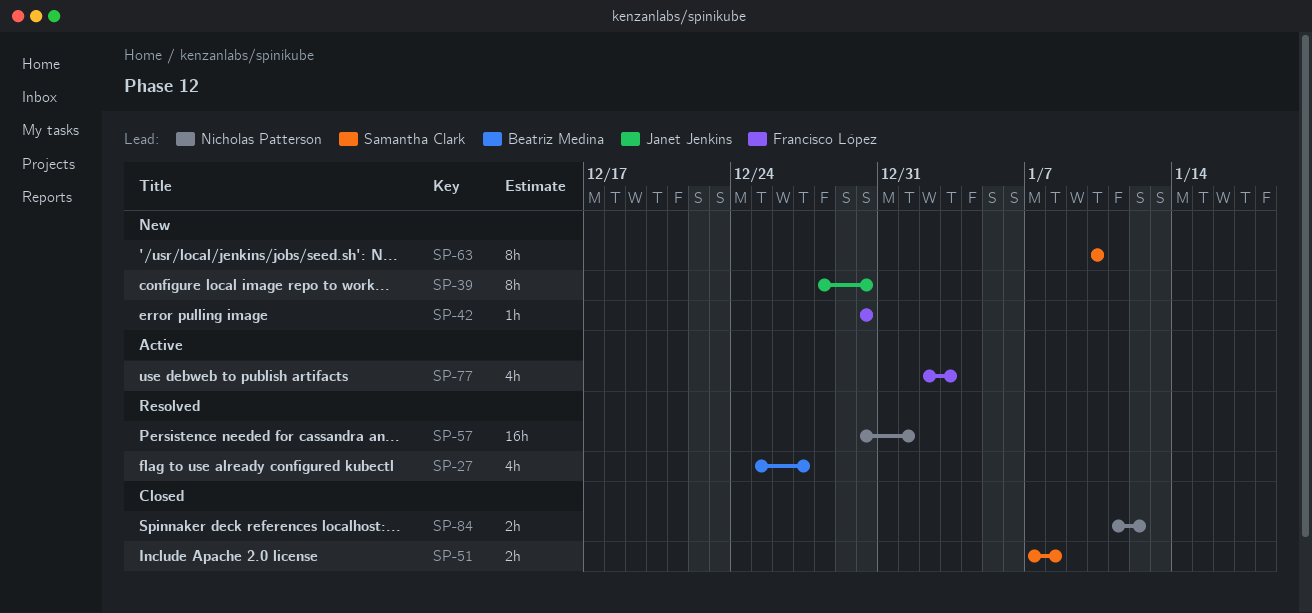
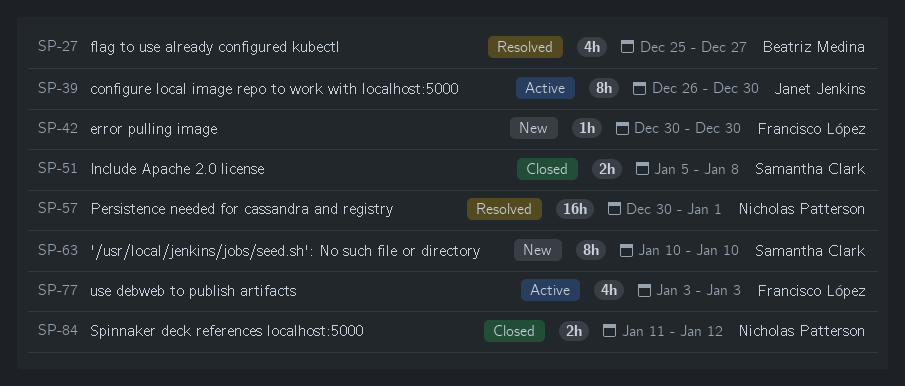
SP-39, status: New -> Active
SP-39, start: Dec 28 -> Dec 26
SP-51, start: Jan 7 -> Jan 5
SP-77, start: Jan 2 -> Jan 3

